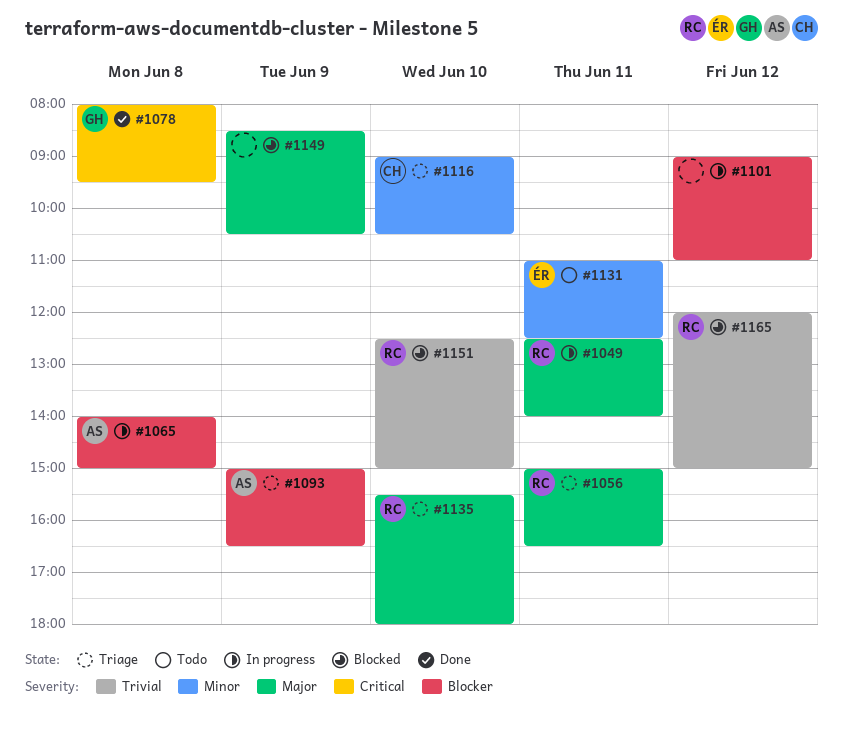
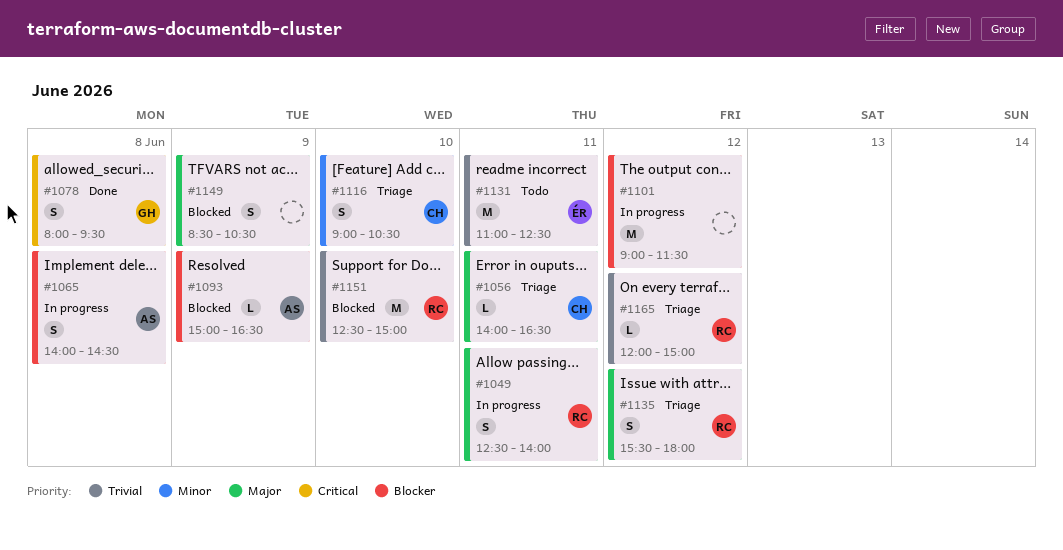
#1056, owner: RC -> CH
#1056, begins: 15:00 -> 14:00
#1065, ends: 15:00 -> 14:30
#1093, status: Triage -> Blocked
#1101, ends: 11:00 -> 11:30
#1131, priority: Minor -> Trivial
#1135, day: Jun 10 -> Jun 12
#1165, status: Blocked -> Triage

